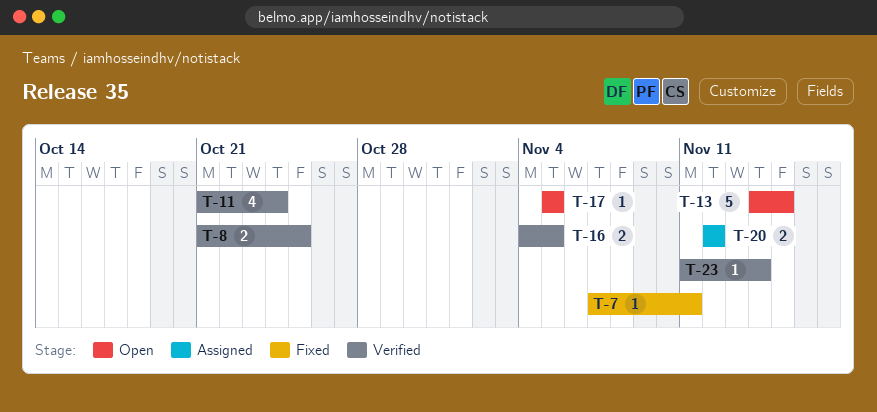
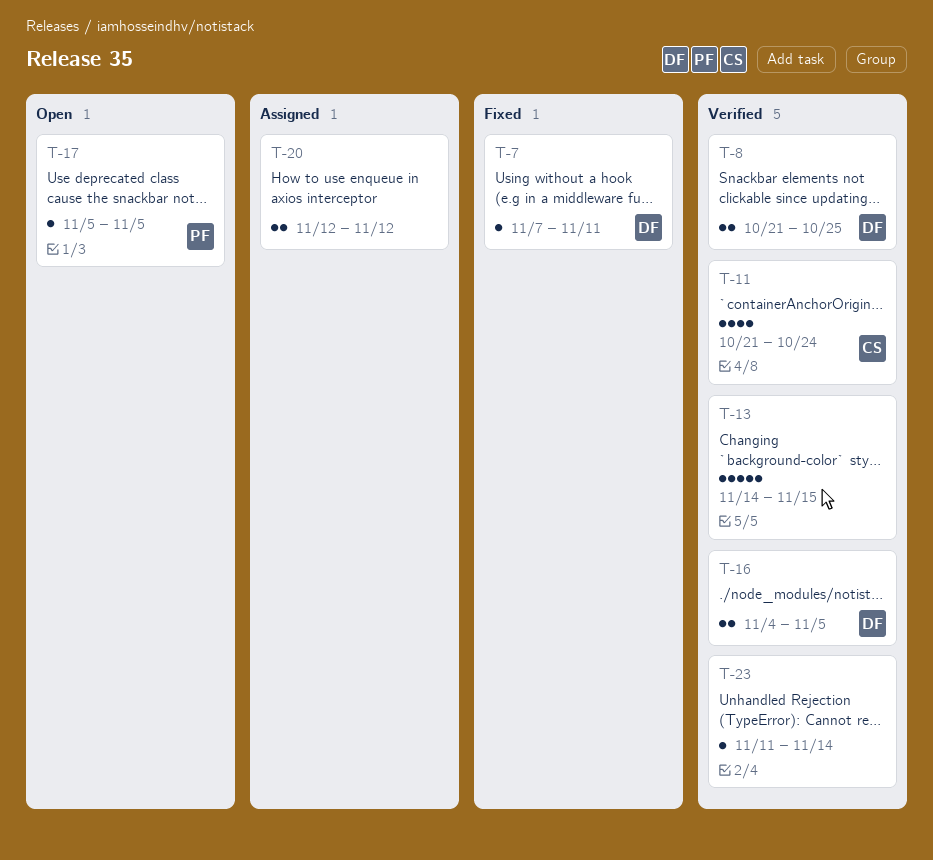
T-13, status: Open -> Verified

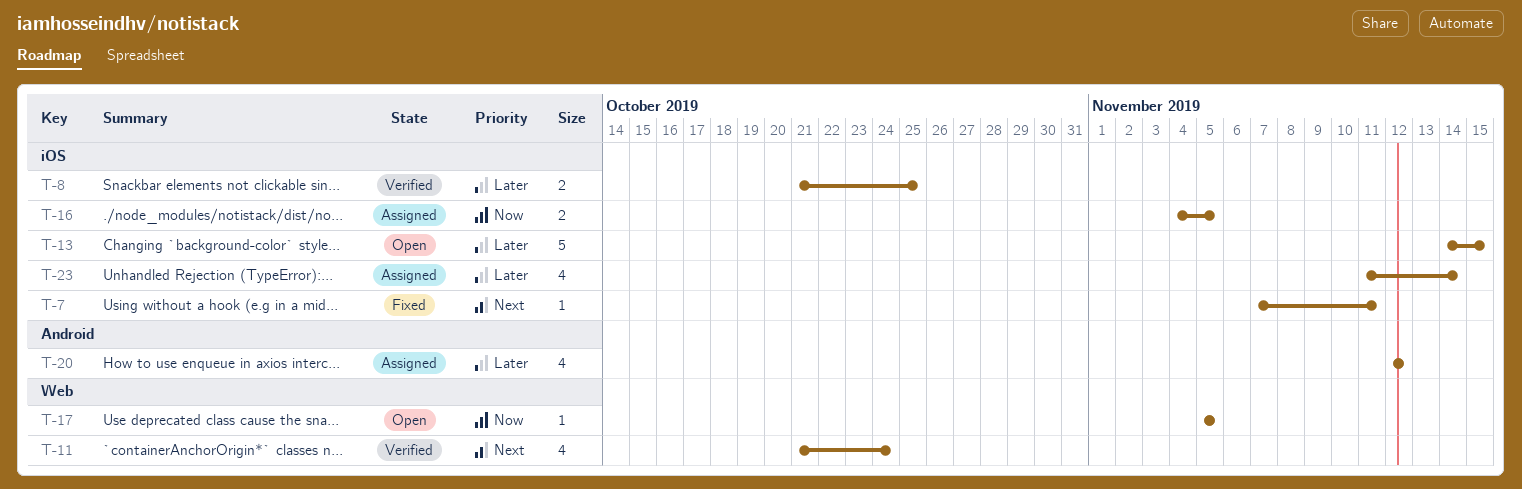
T-13, status: Verified -> Open
T-16, status: Verified -> Assigned
T-20, estimate: 2 -> 4
T-23, status: Verified -> Assigned
T-23, estimate: 1 -> 4

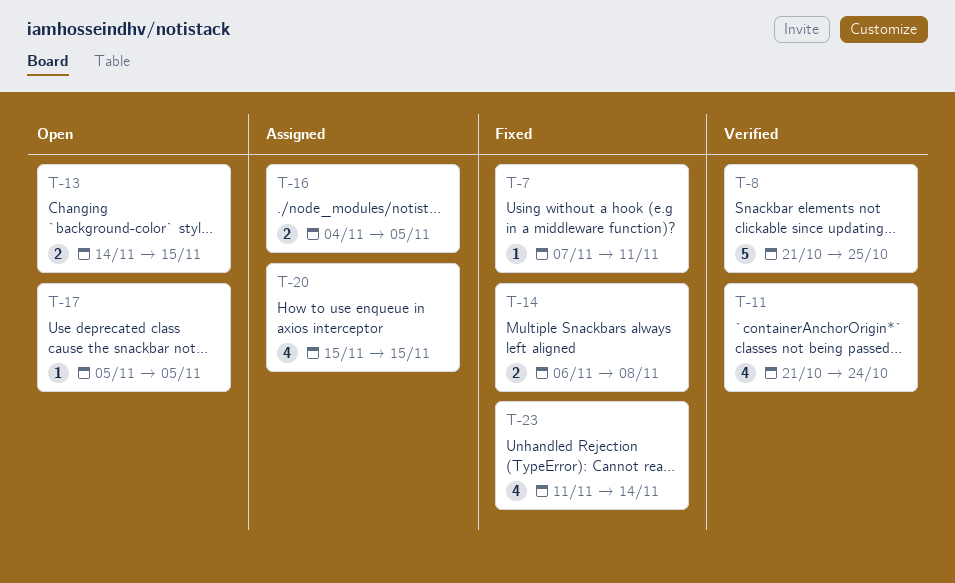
T-8, estimate: 2 -> 5
T-13, estimate: 5 -> 2
T-14: none -> present
T-20, start: Nov 12 -> Nov 15
T-20, due: Nov 12 -> Nov 15
T-23, status: Assigned -> Fixed

